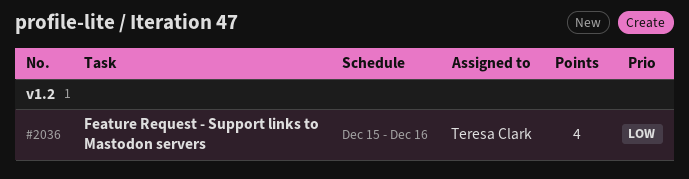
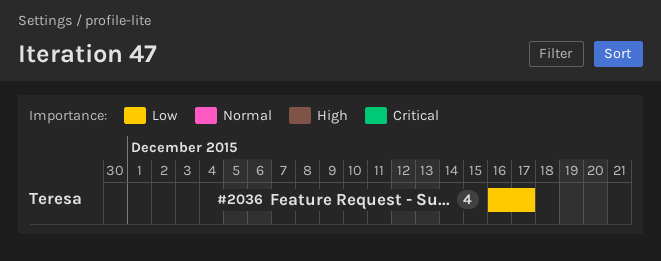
#2036, start: Dec 15 -> Dec 16
#2036, due: Dec 16 -> Dec 17

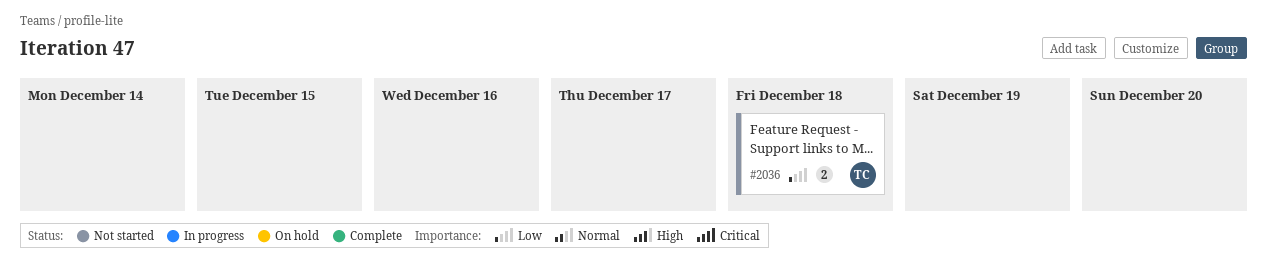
#2036, estimate: 4 -> 2
#2036, due: Dec 17 -> Dec 18

